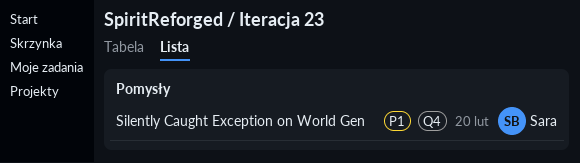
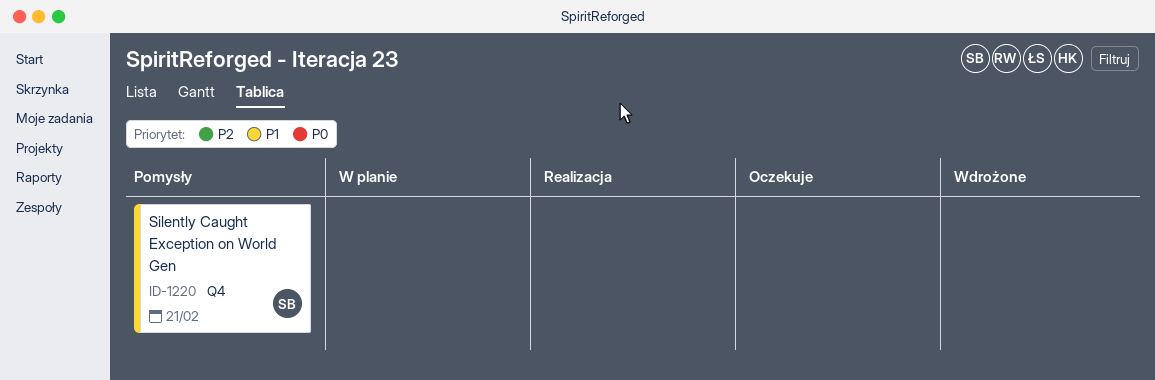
Silently Caught Exception on World Gen, due: Feb 20 -> Feb 21

